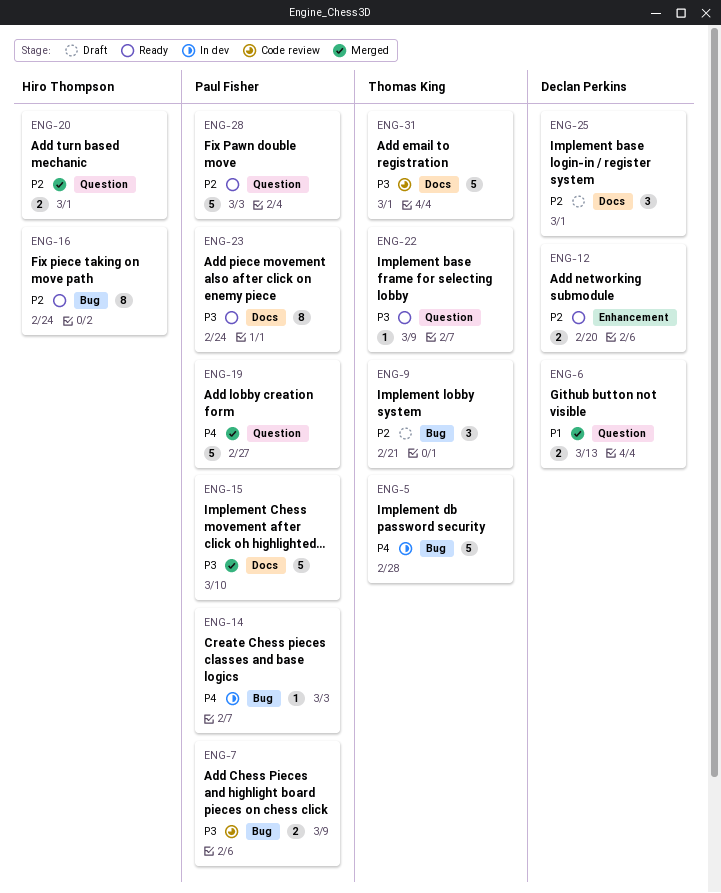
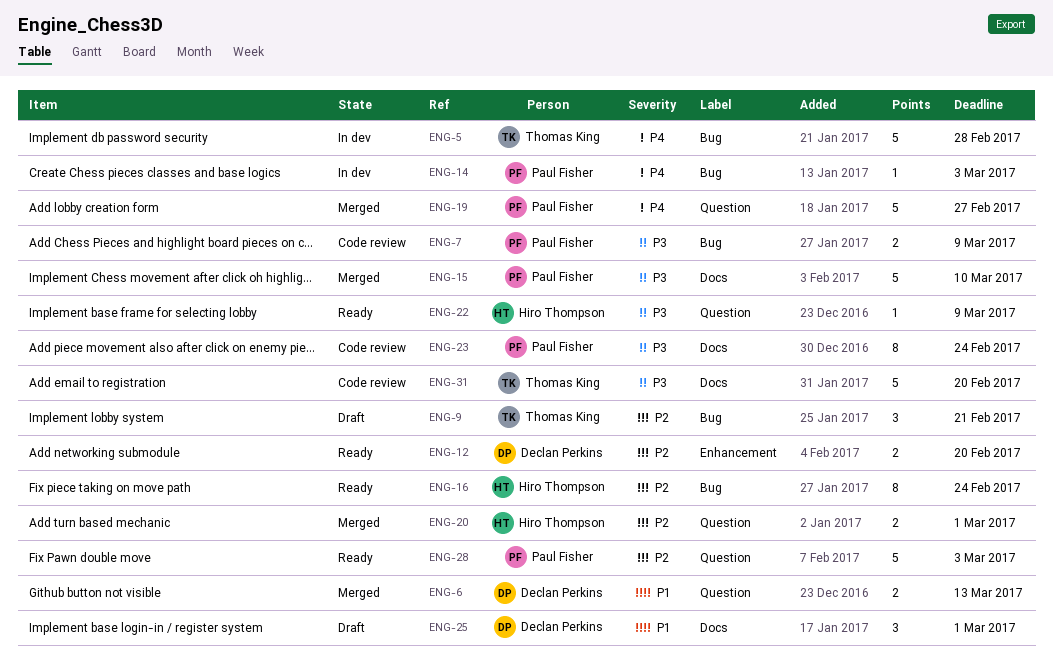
ENG-22, owner: Thomas King -> Hiro Thompson
ENG-23, status: Ready -> Code review
ENG-25, priority: P2 -> P1
ENG-31, due: Mar 1 -> Feb 20

